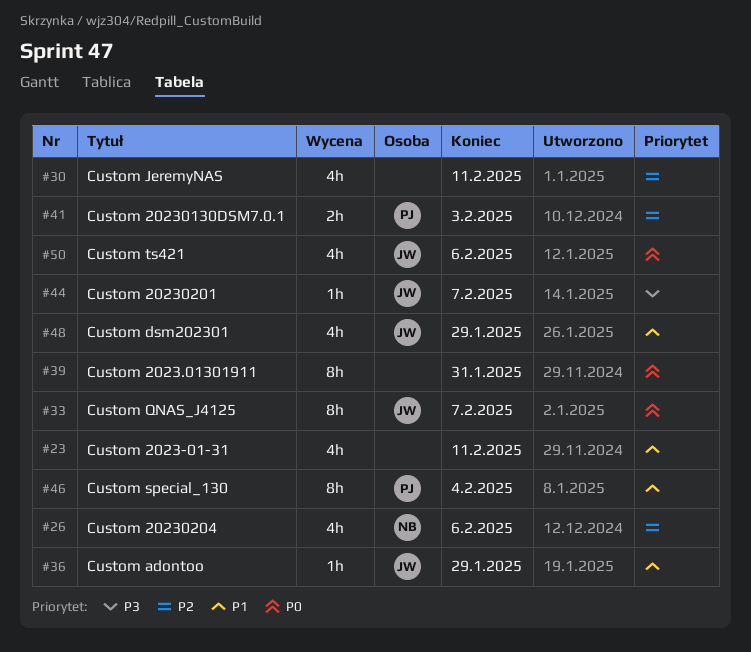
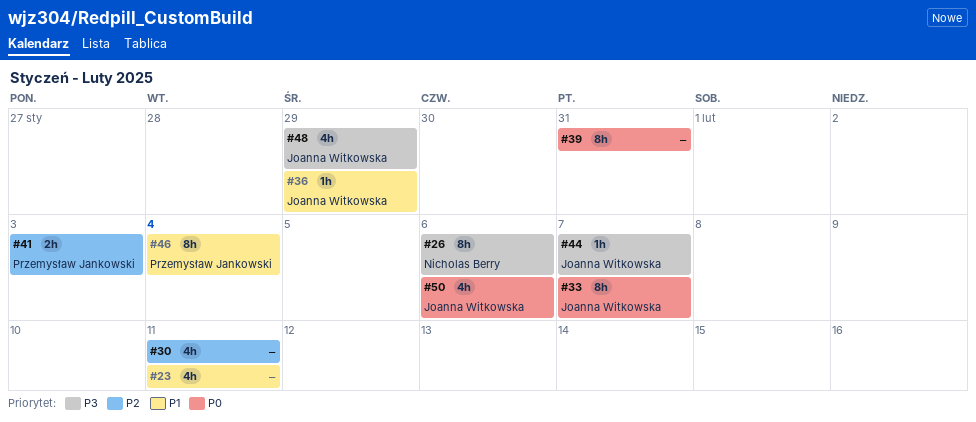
#26, priority: P2 -> P3
#26, estimate: 4h -> 8h
#48, priority: P1 -> P3

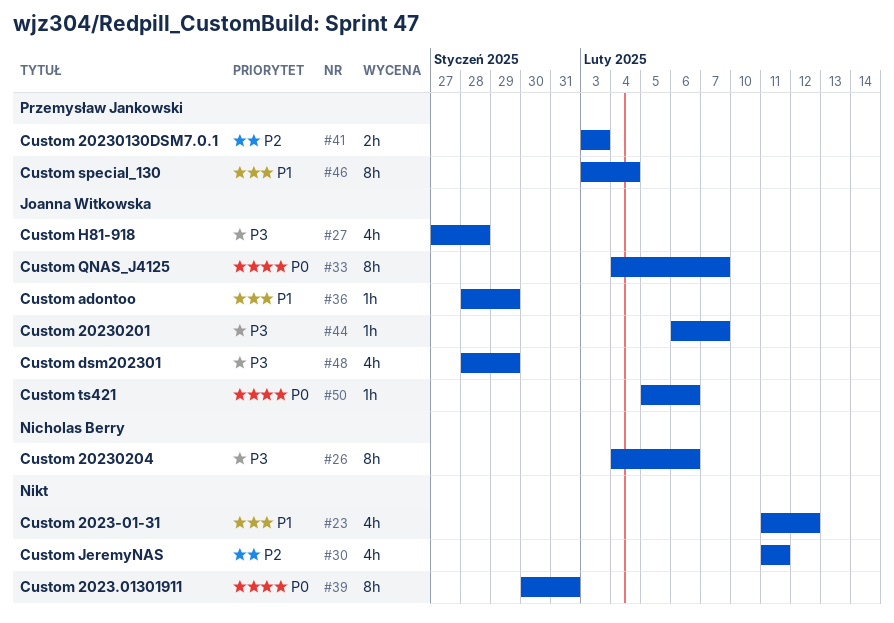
#23, due: Feb 11 -> Feb 12
#27: none -> present
#50, estimate: 4h -> 1h

